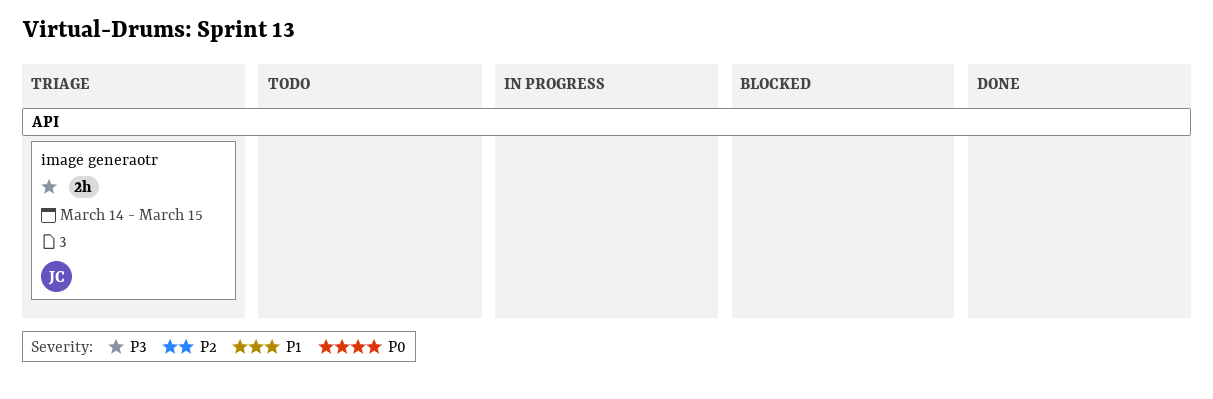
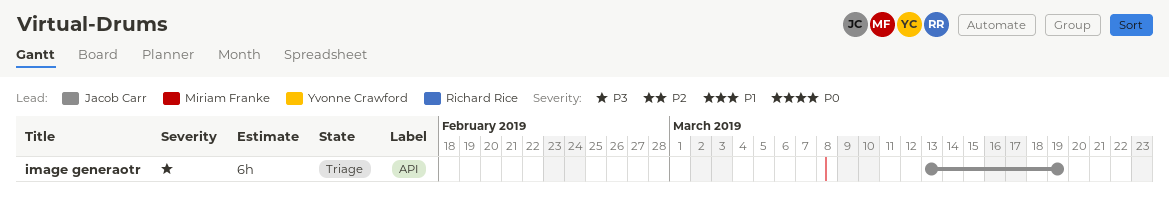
image generaotr, estimate: 2h -> 6h
image generaotr, start: Mar 14 -> Mar 13
image generaotr, due: Mar 15 -> Mar 19

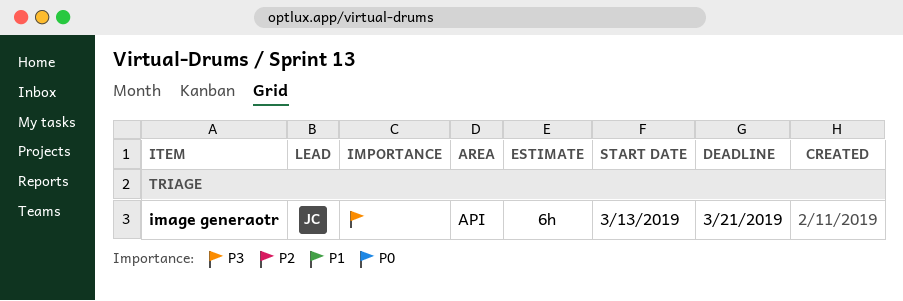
image generaotr, due: Mar 19 -> Mar 21

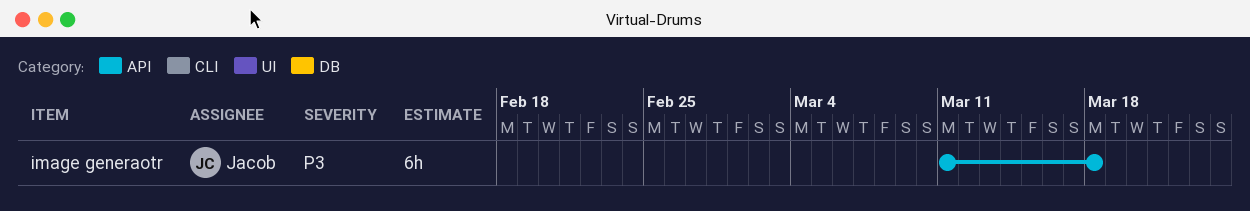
image generaotr, start: Mar 13 -> Mar 11
image generaotr, due: Mar 21 -> Mar 18

